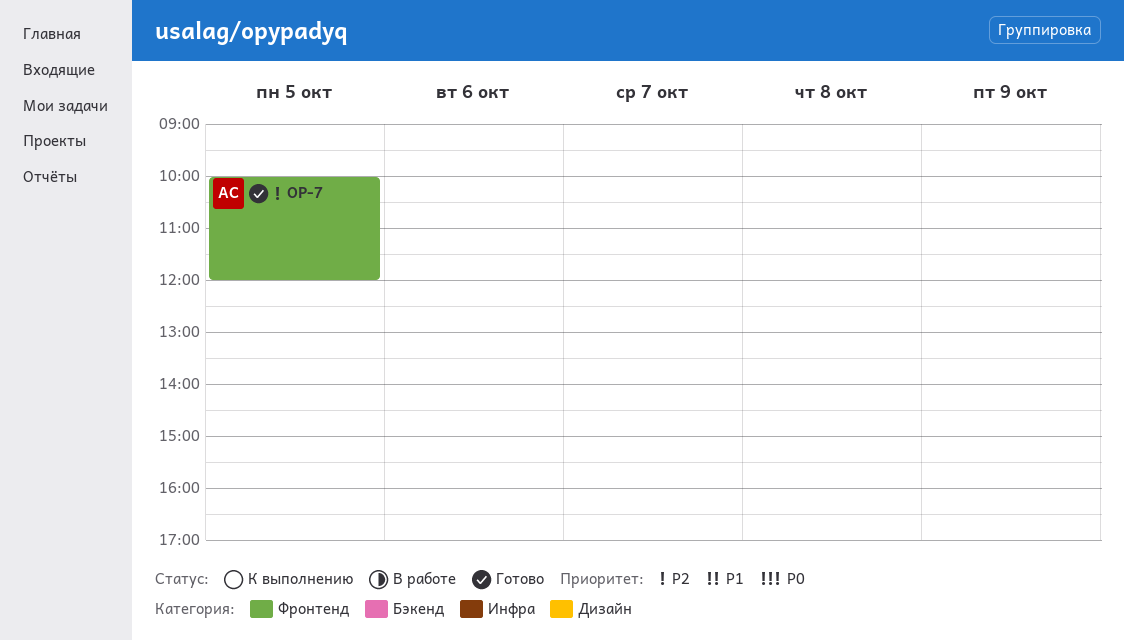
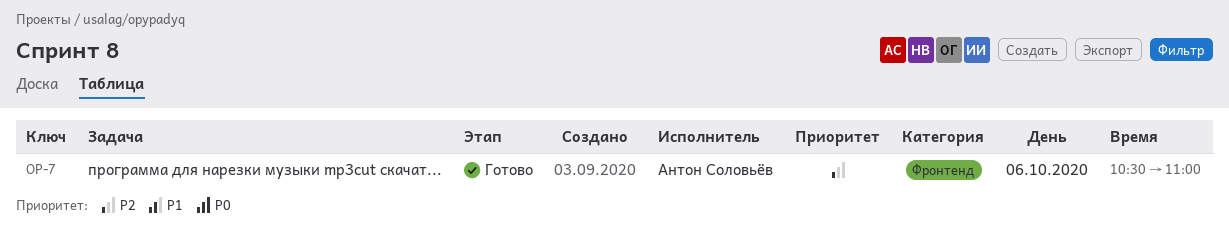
OP-7, day: Oct 5 -> Oct 6
OP-7, begins: 10:00 -> 10:30
OP-7, ends: 12:00 -> 11:00

